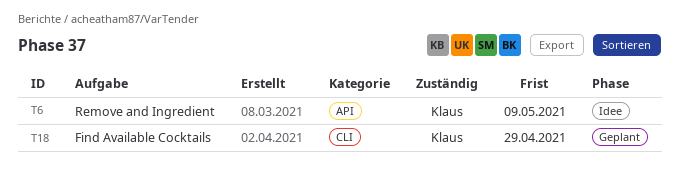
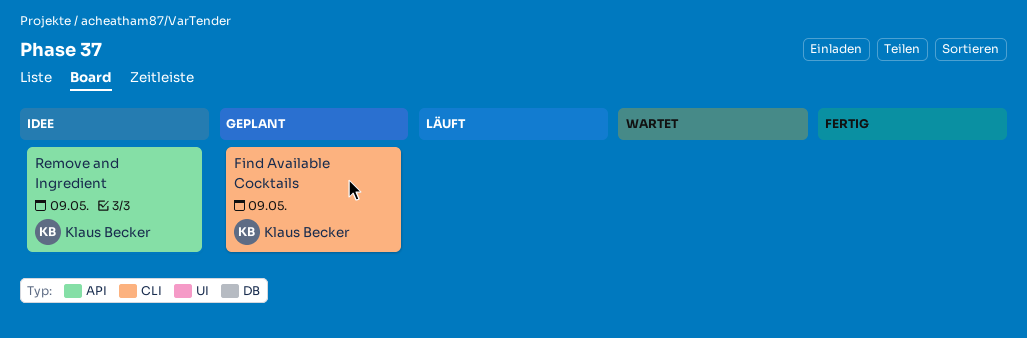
Find Available Cocktails, due: Apr 29 -> May 9

